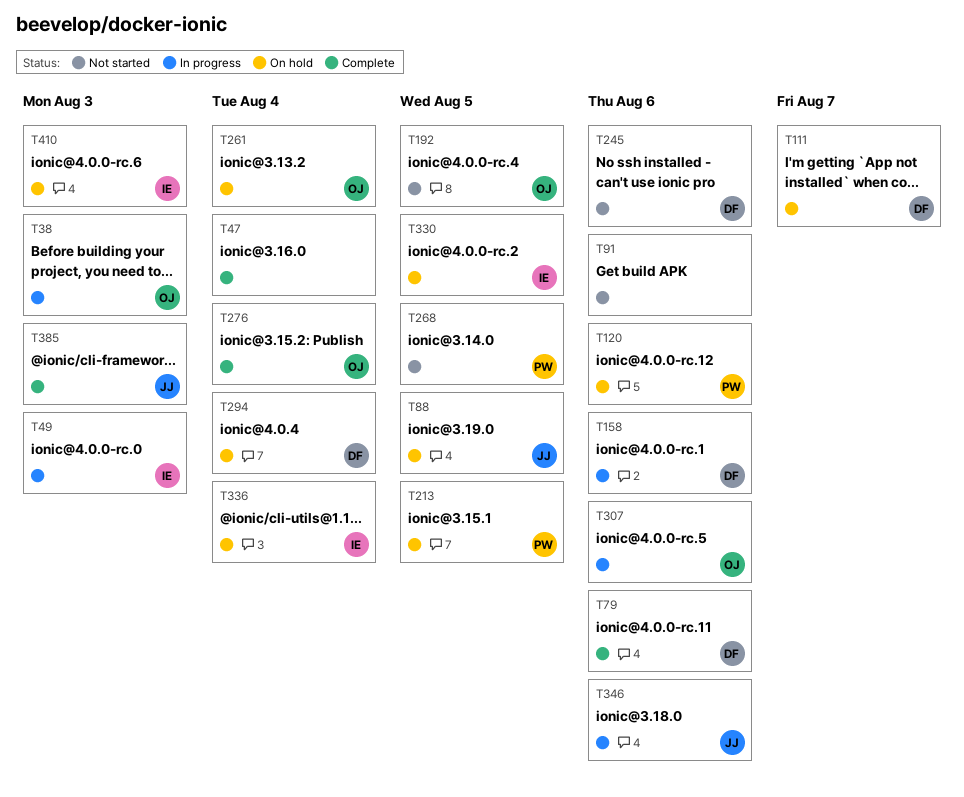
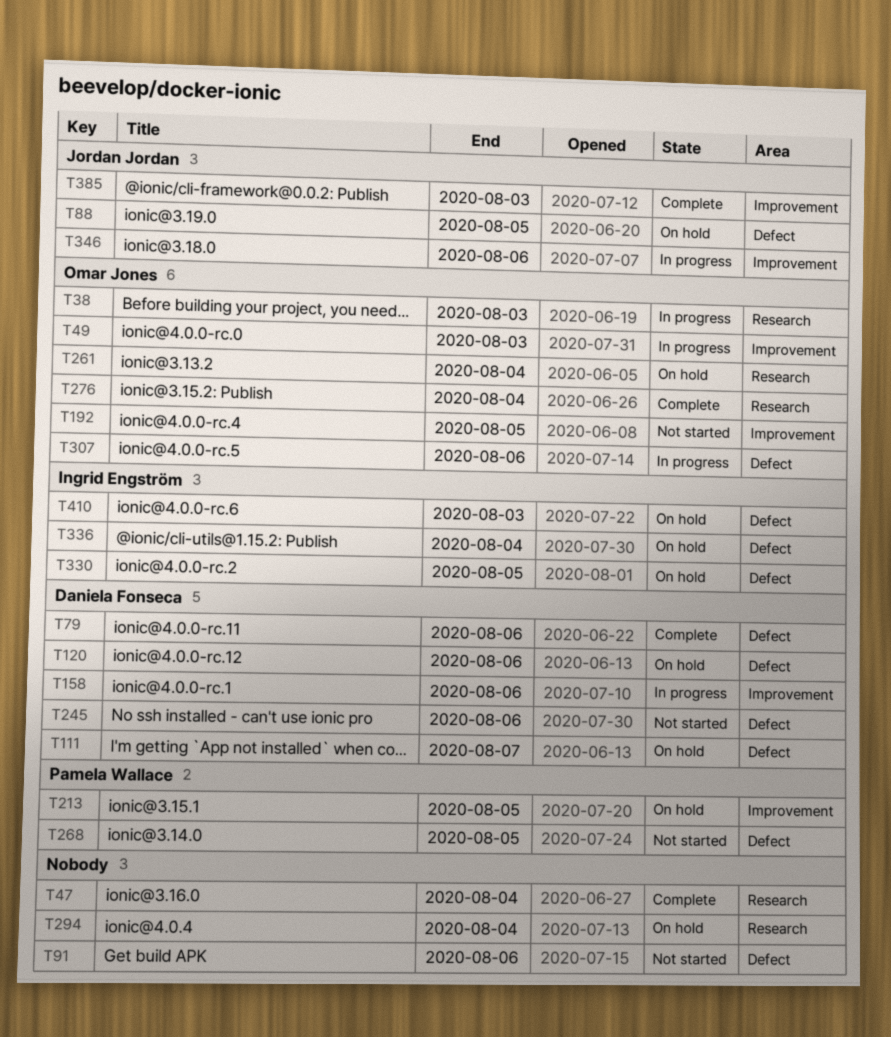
T49, owner: Ingrid Engström -> Omar Jones
T120, owner: Pamela Wallace -> Daniela Fonseca
T294, owner: Daniela Fonseca -> none

